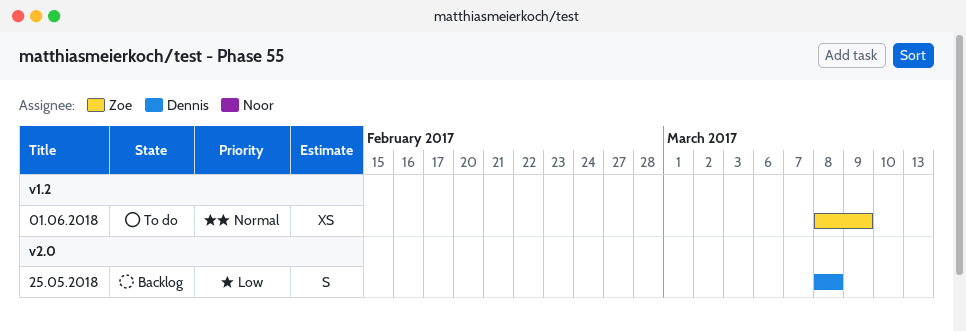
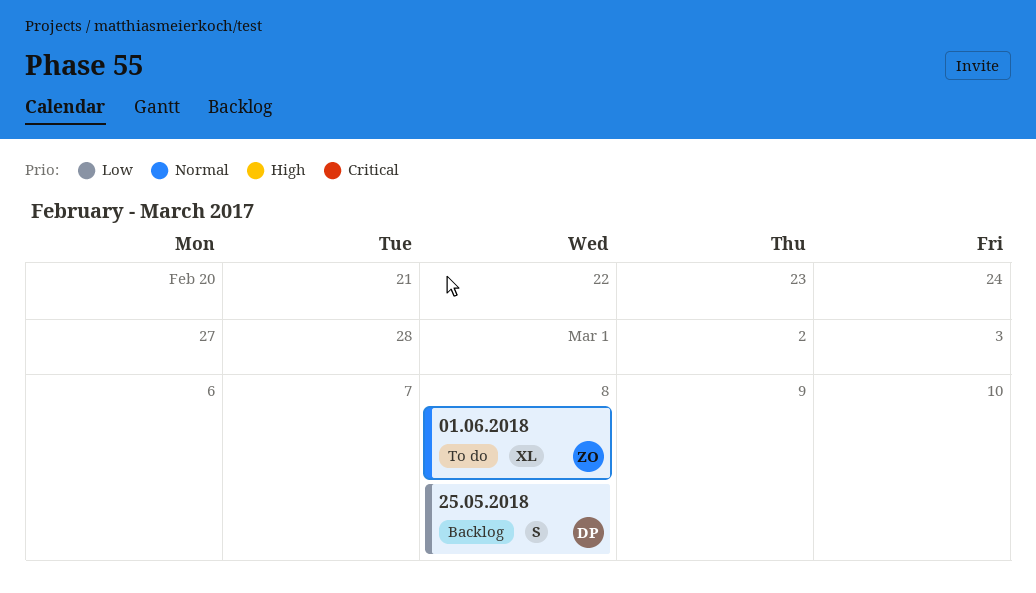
01.06.2018, estimate: XS -> XL
01.06.2018, due: Mar 9 -> Mar 8

